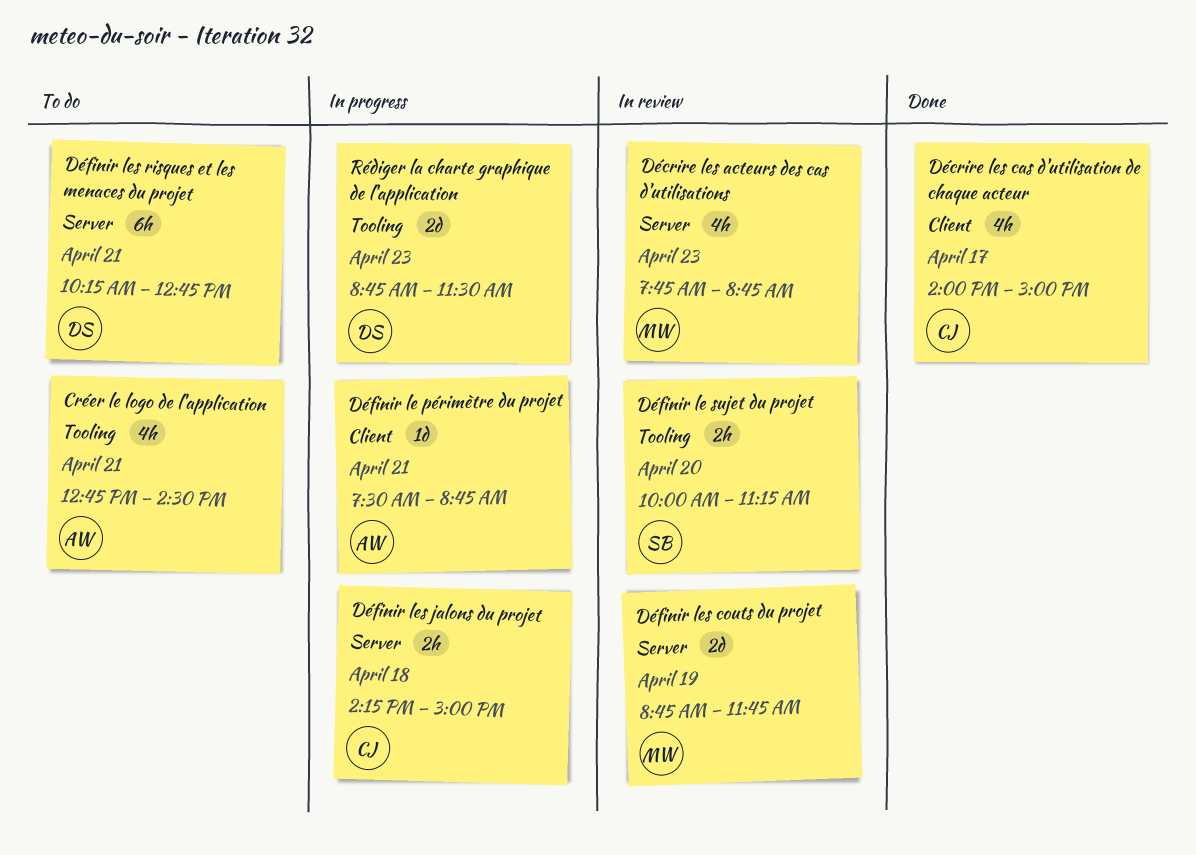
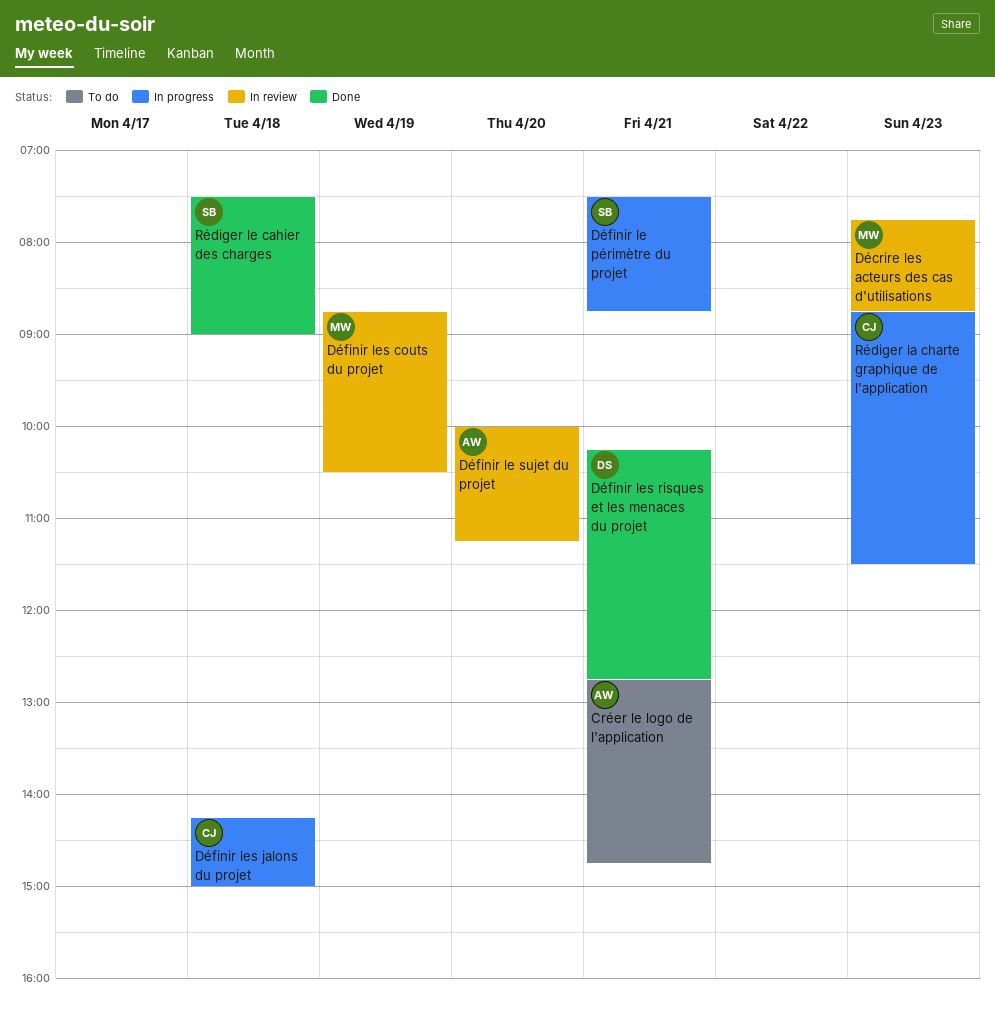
Créer le logo de l'application, ends: 14:30 -> 14:45
Décrire les cas d'utilisation de chaque acteur: present -> none
Définir le périmètre du projet, owner: AW -> SB
Définir le sujet du projet, owner: SB -> AW
Définir les couts du projet, ends: 11:45 -> 10:30
Définir les risques et les menaces du projet, status: To do -> Done
Rédiger la charte graphique de l'application, owner: DS -> CJ
Rédiger le cahier des charges: none -> present

